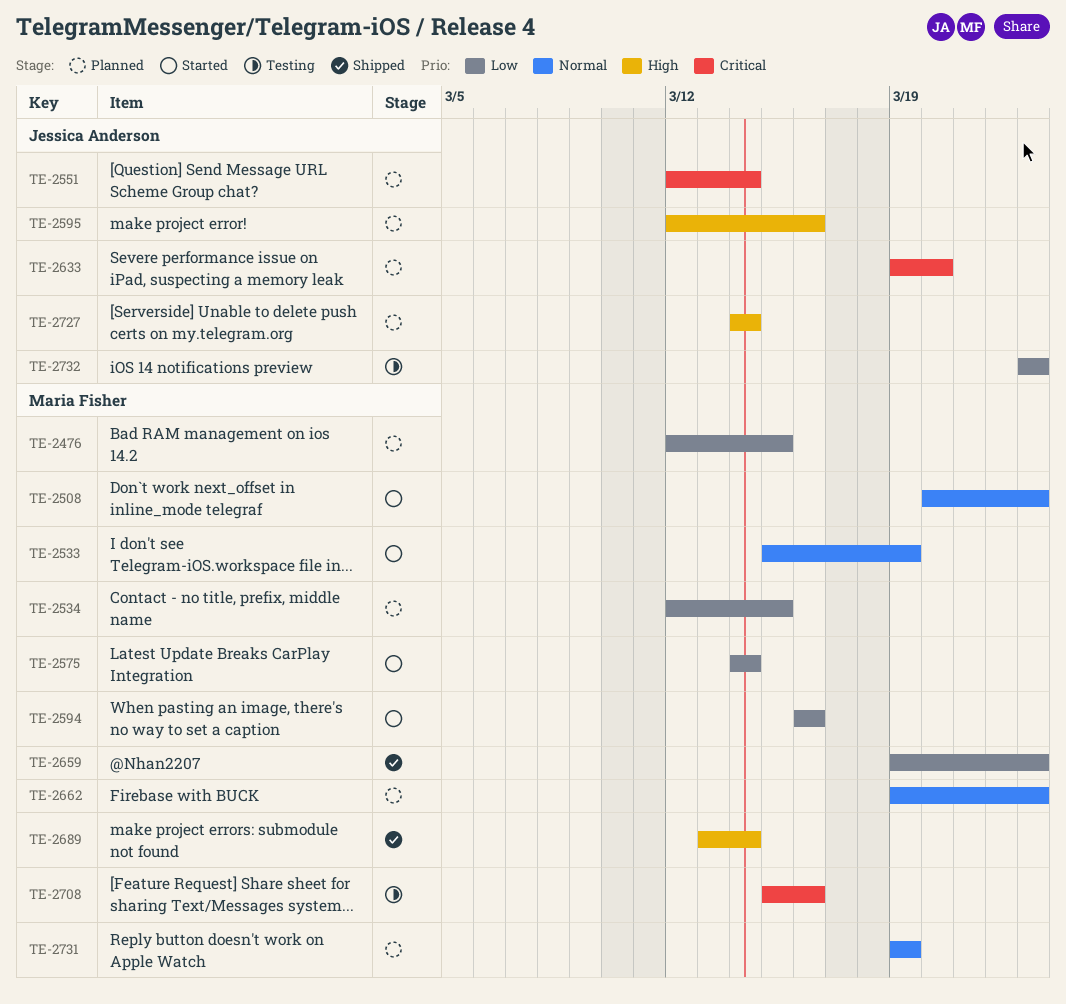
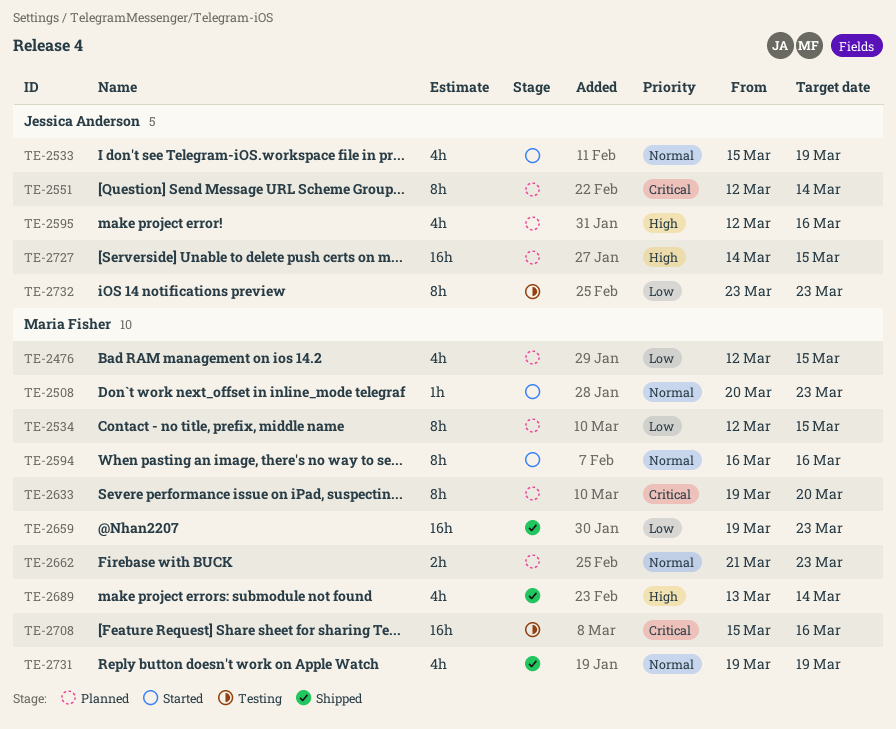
TE-2533, owner: Maria Fisher -> Jessica Anderson
TE-2575: present -> none
TE-2594, priority: Low -> Normal
TE-2633, owner: Jessica Anderson -> Maria Fisher
TE-2662, start: Mar 19 -> Mar 21
TE-2727, due: Mar 14 -> Mar 15
TE-2731, status: Planned -> Shipped

